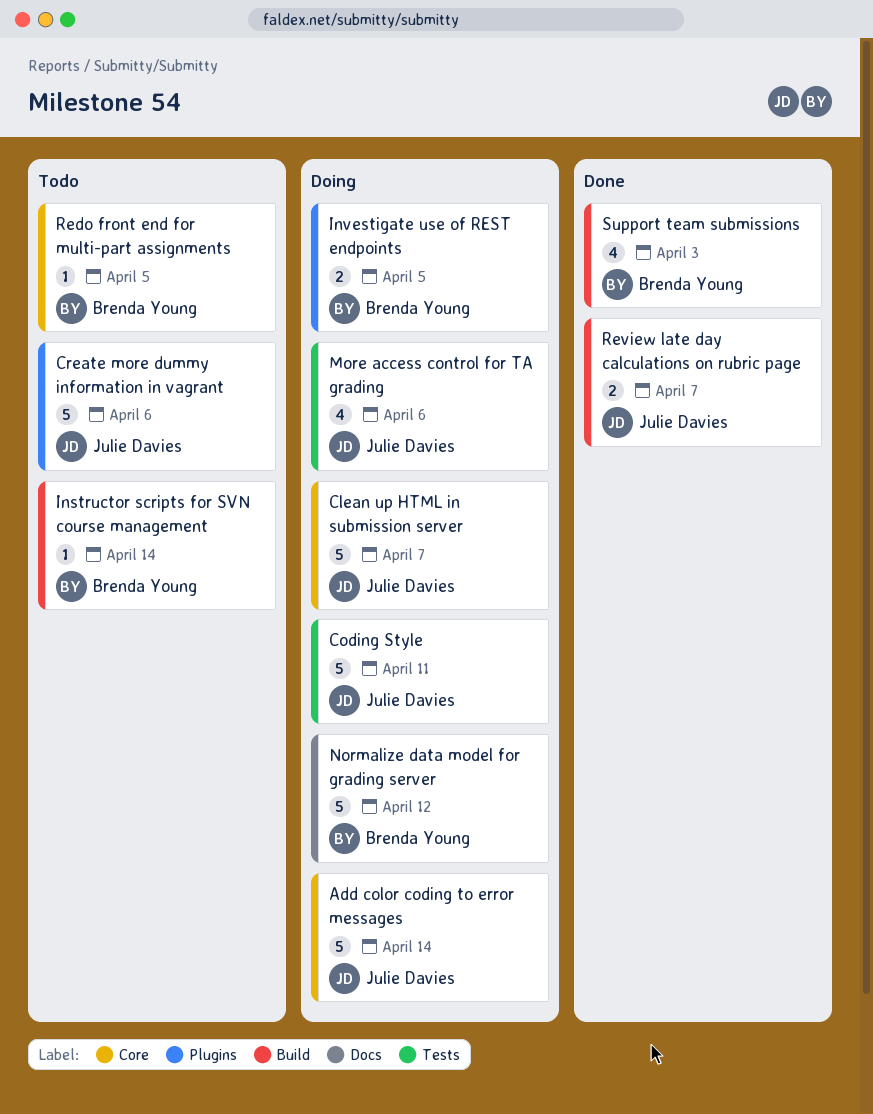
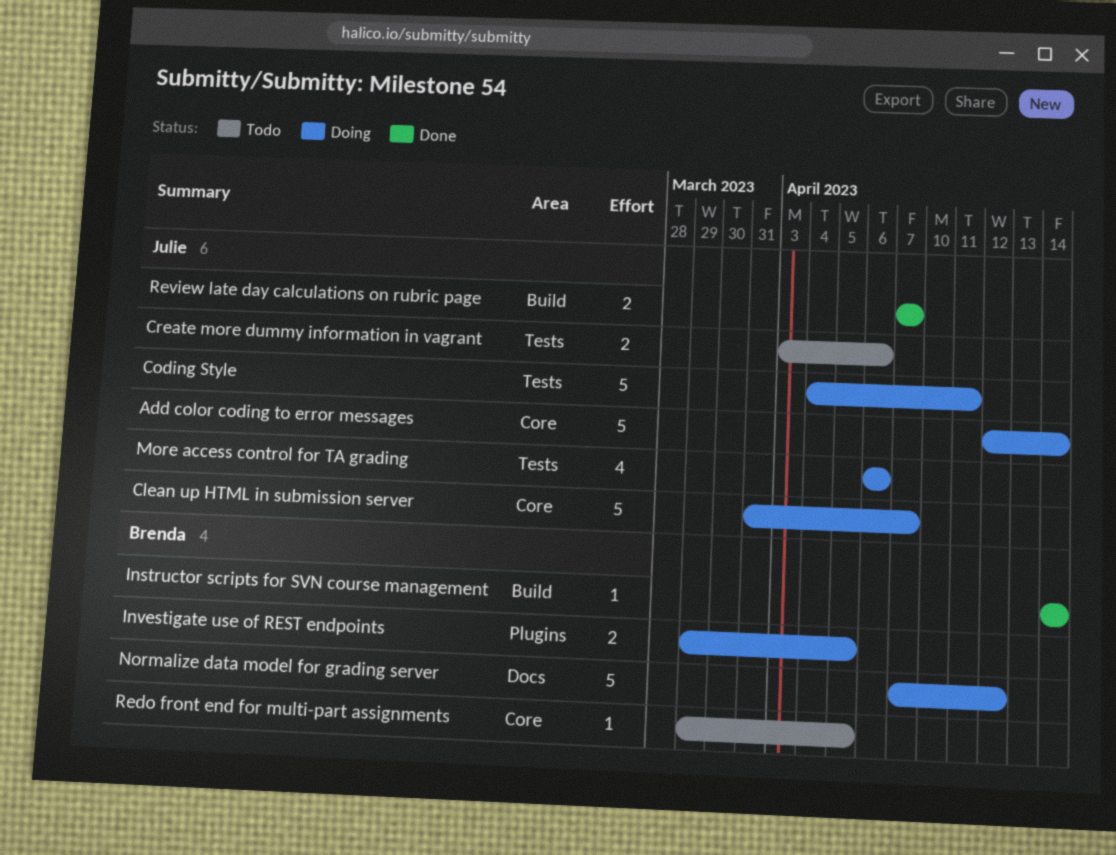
Create more dummy information in vagrant, label: Plugins -> Tests
Create more dummy information in vagrant, estimate: 5 -> 2
Instructor scripts for SVN course management, status: Todo -> Done
Support team submissions: present -> none

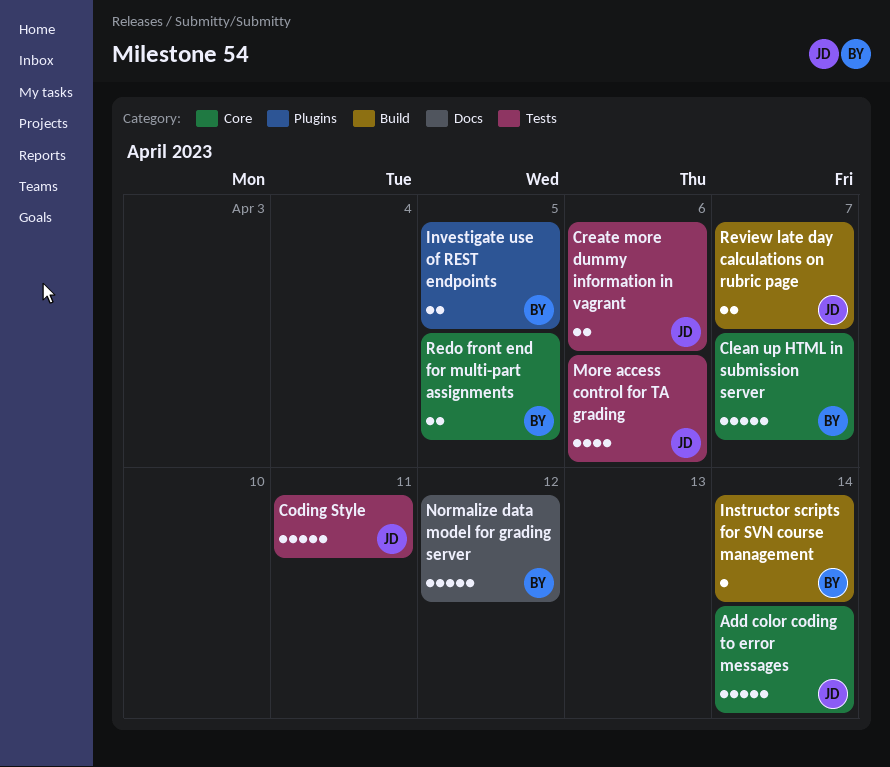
Clean up HTML in submission server, owner: Julie -> Brenda
Redo front end for multi-part assignments, estimate: 1 -> 2

